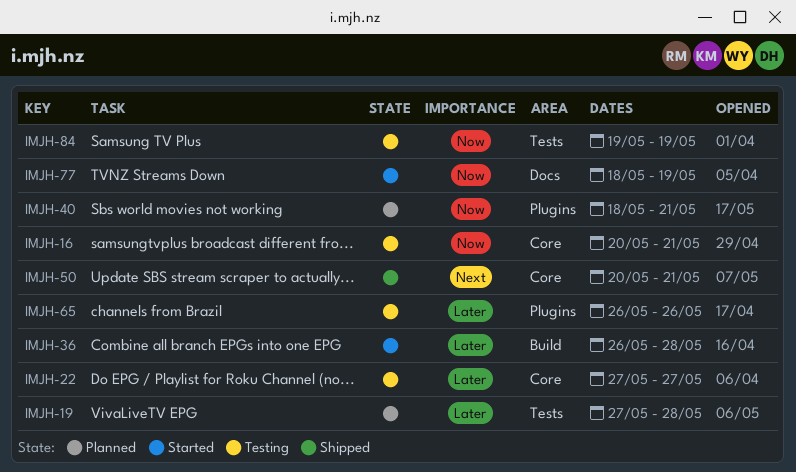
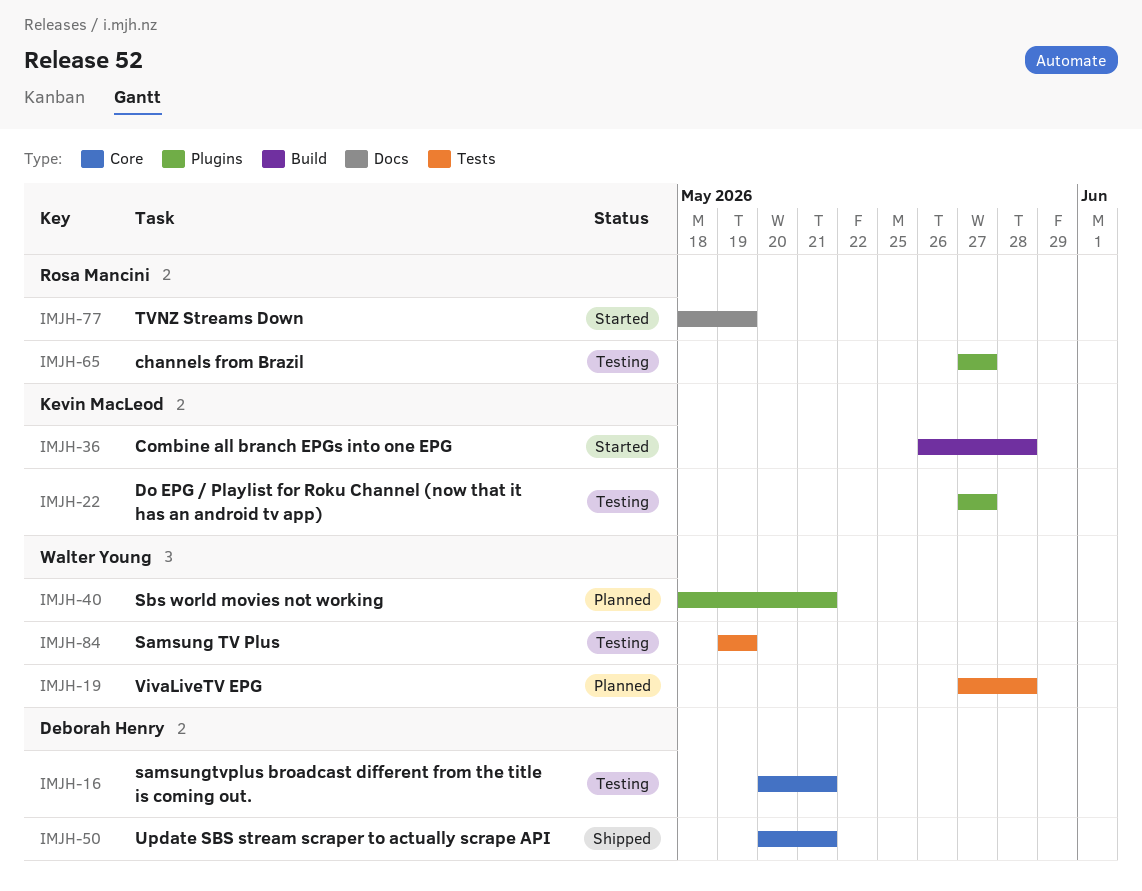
IMJH-22, label: Core -> Plugins
IMJH-65, start: May 26 -> May 27
IMJH-65, due: May 26 -> May 27

